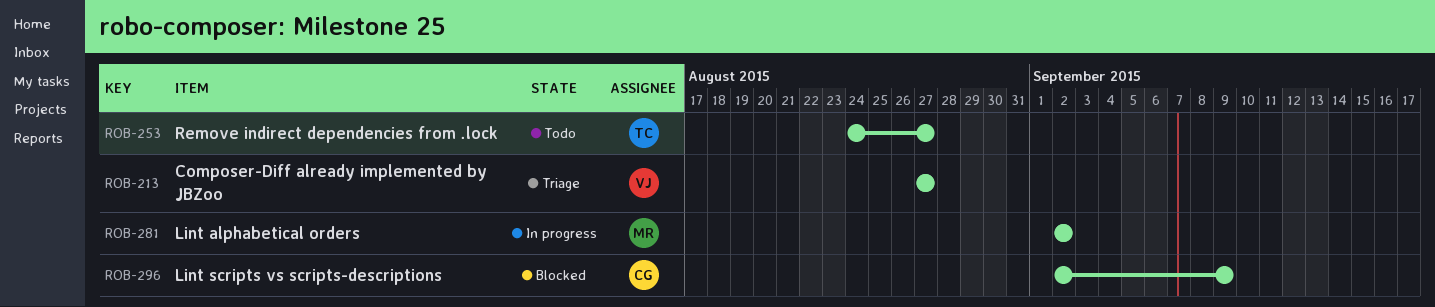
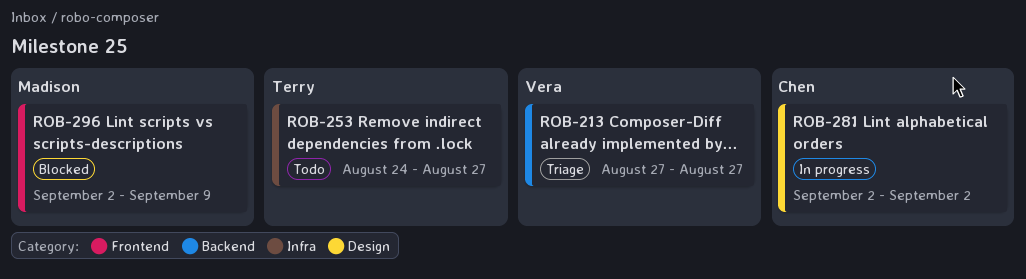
ROB-281, owner: Madison -> Chen
ROB-296, owner: Chen -> Madison

